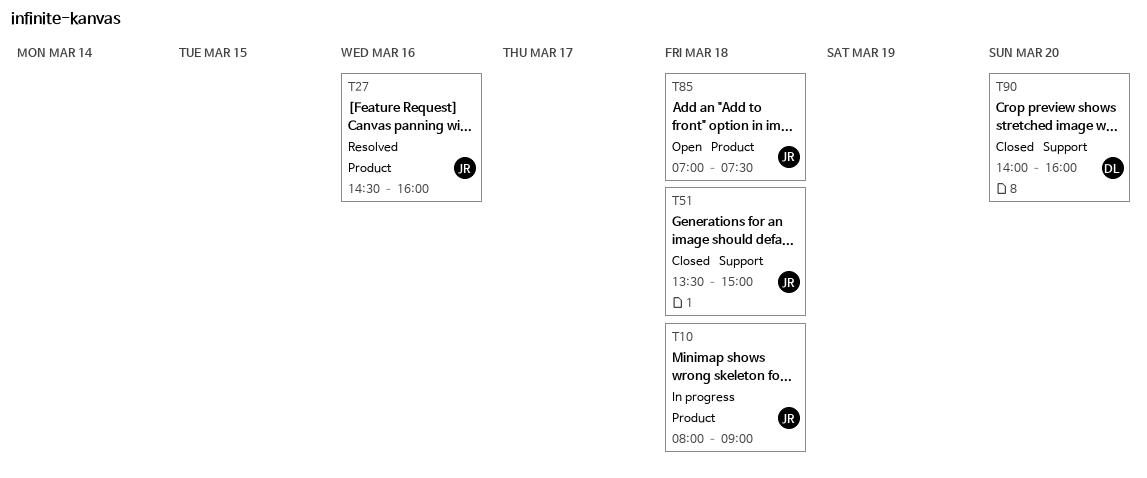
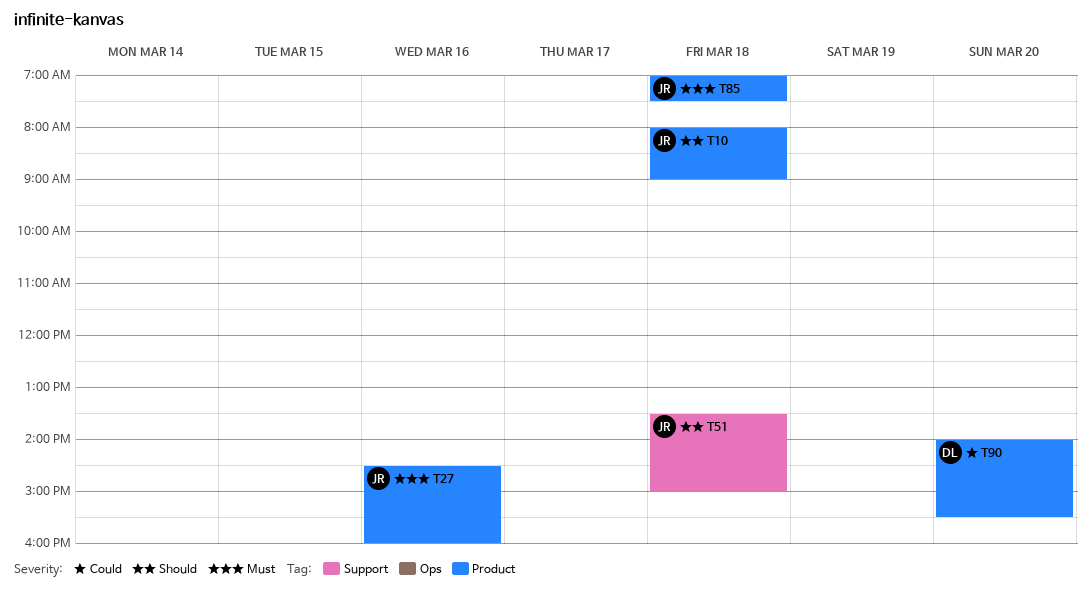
T90, label: Support -> Product
T90, ends: 16:00 -> 15:30

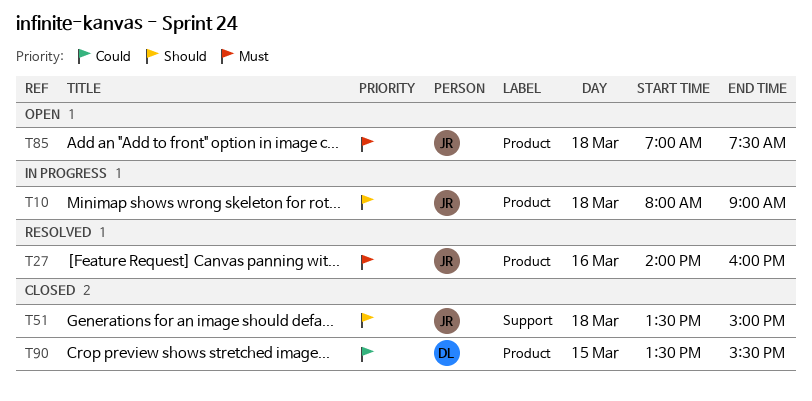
T27, begins: 14:30 -> 14:00
T90, day: Mar 20 -> Mar 15
T90, begins: 14:00 -> 13:30

